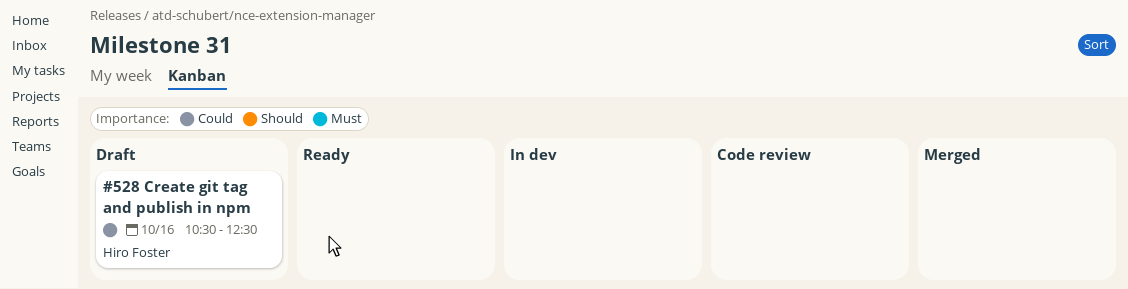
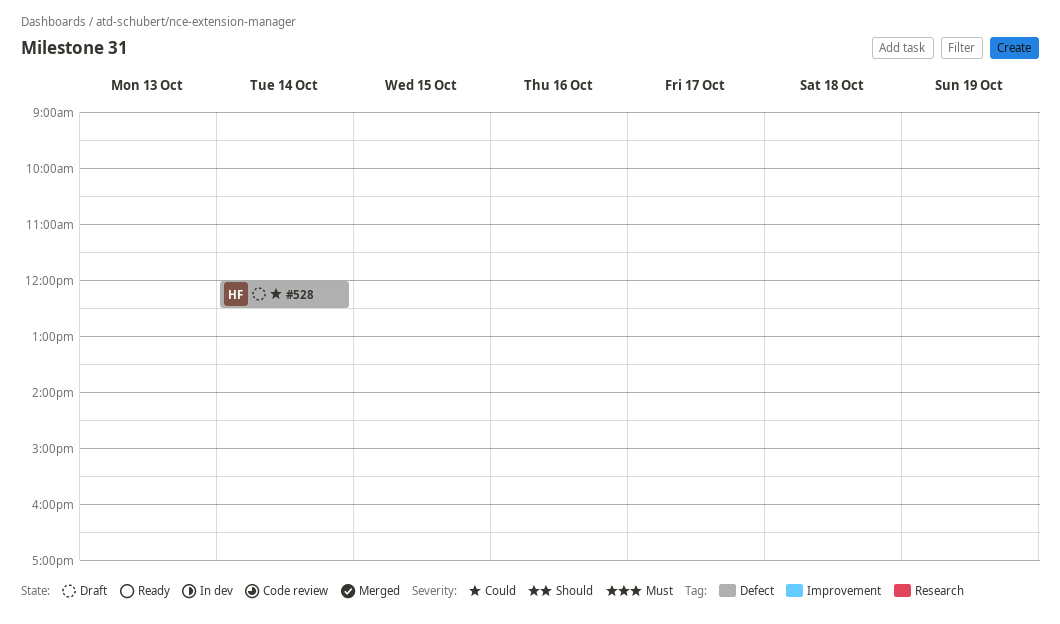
#528, day: Oct 16 -> Oct 14
#528, begins: 10:30 -> 12:00

